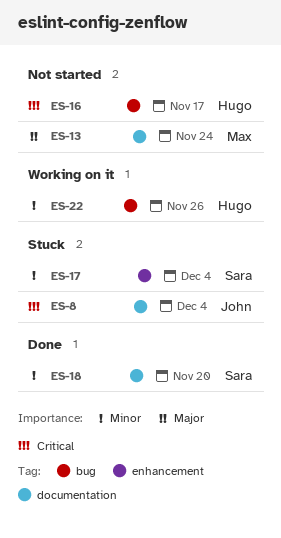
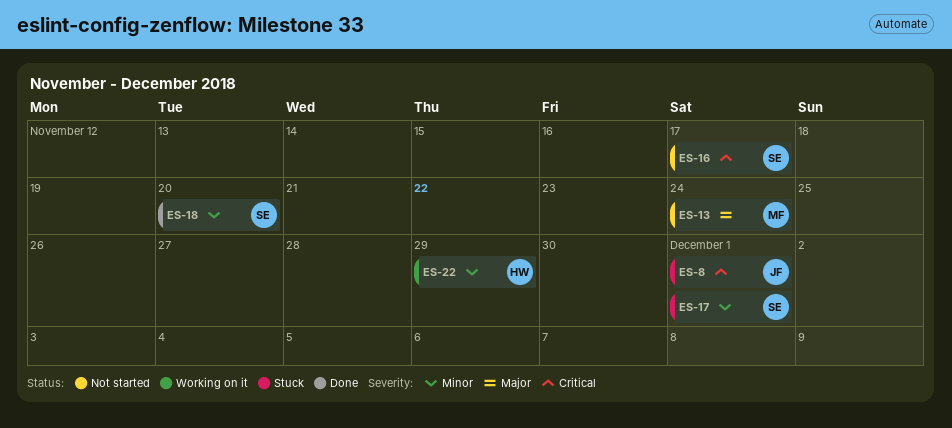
ES-8, due: Dec 4 -> Dec 1
ES-16, owner: Hugo -> Sara
ES-17, due: Dec 4 -> Dec 1
ES-22, due: Nov 26 -> Nov 29

